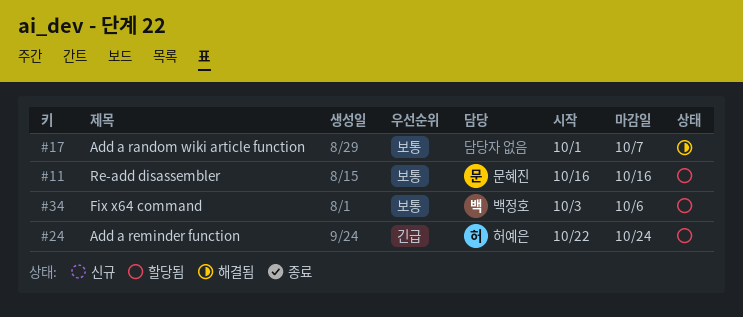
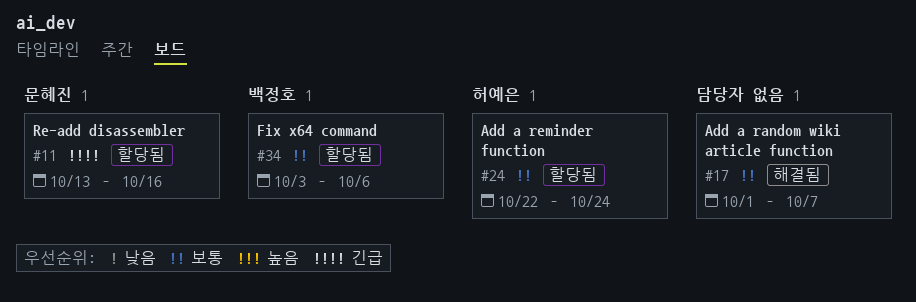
#11, priority: 보통 -> 긴급
#11, start: Oct 16 -> Oct 13
#24, priority: 긴급 -> 보통

